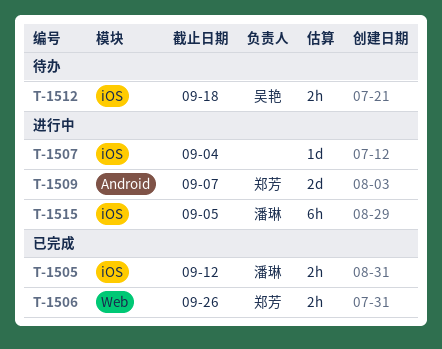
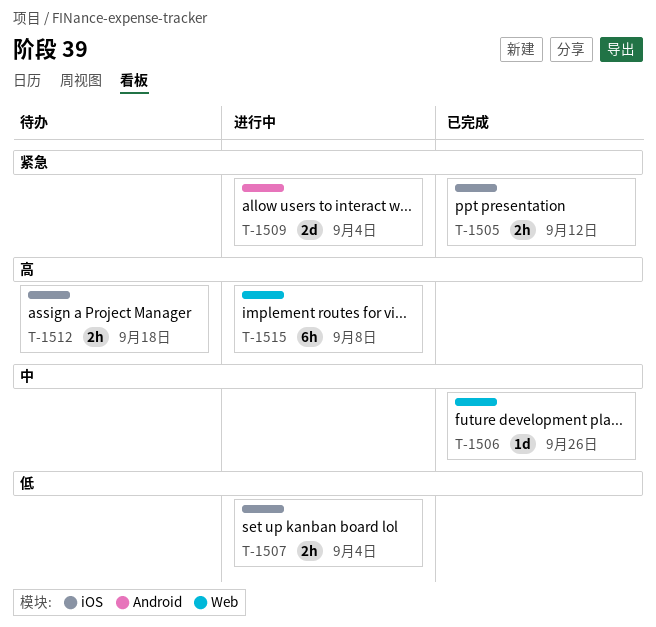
T-1506, estimate: 2h -> 1d
T-1507, estimate: 1d -> 2h
T-1509, due: Sep 7 -> Sep 4
T-1515, label: iOS -> Web
T-1515, due: Sep 5 -> Sep 8

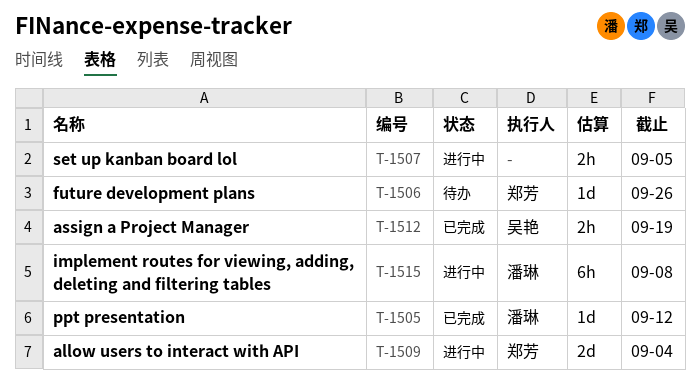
T-1505, estimate: 2h -> 1d
T-1506, status: 已完成 -> 待办
T-1507, due: Sep 4 -> Sep 5
T-1512, status: 待办 -> 已完成
T-1512, due: Sep 18 -> Sep 19

